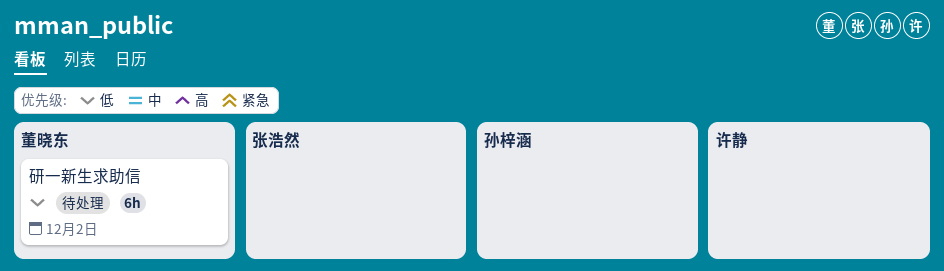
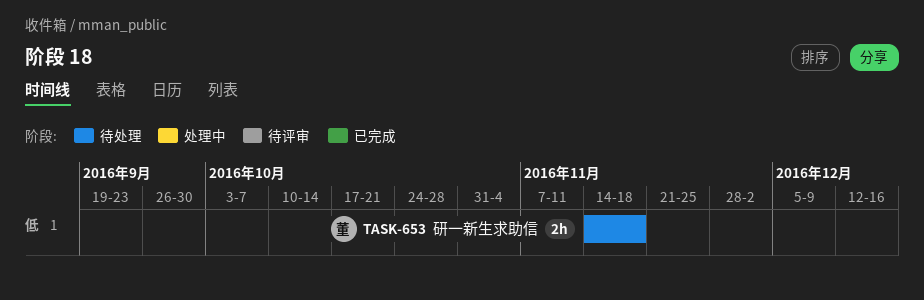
研一新生求助信, estimate: 6h -> 2h
研一新生求助信, due: Dec 2 -> Nov 18

